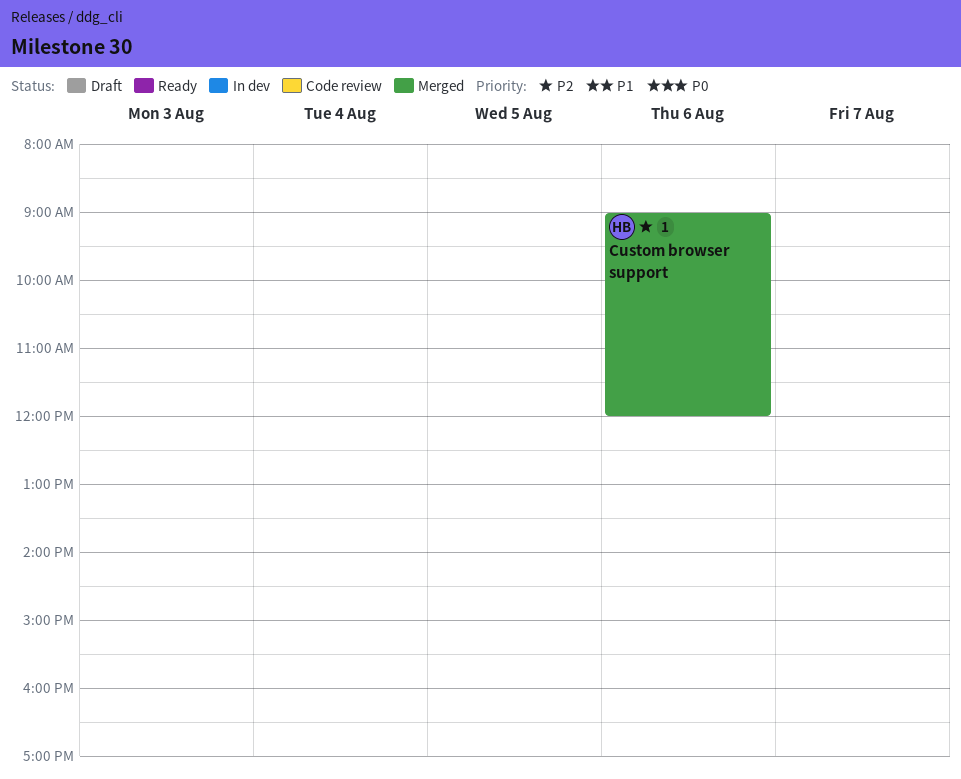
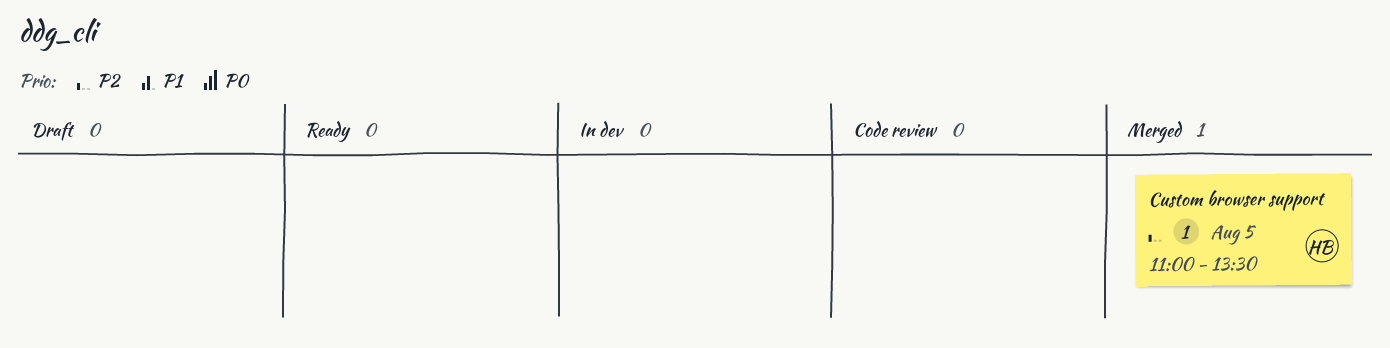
Custom browser support, day: Aug 6 -> Aug 5
Custom browser support, begins: 09:00 -> 11:00
Custom browser support, ends: 12:00 -> 13:30

